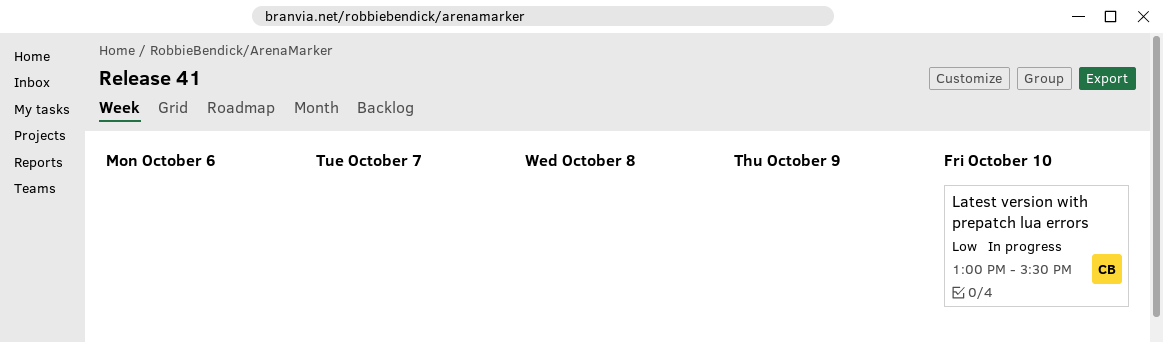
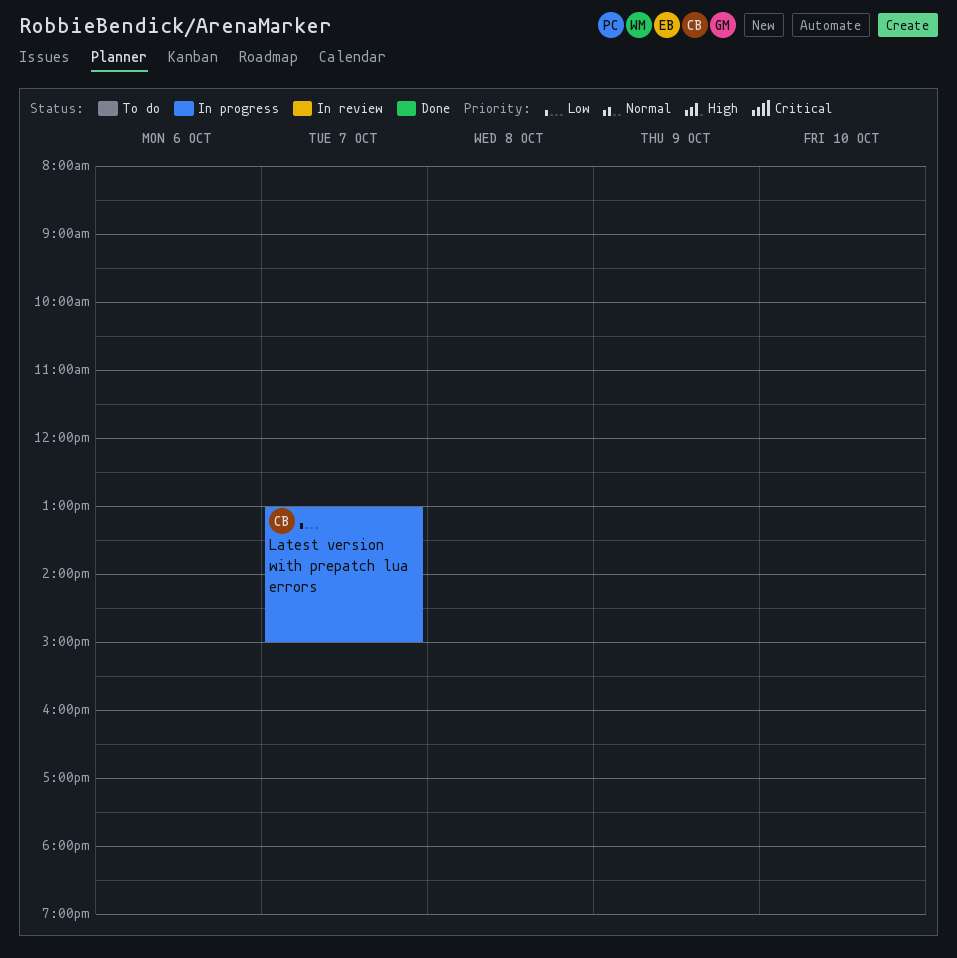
Latest version with prepatch lua errors, day: Oct 10 -> Oct 7
Latest version with prepatch lua errors, ends: 15:30 -> 15:00

